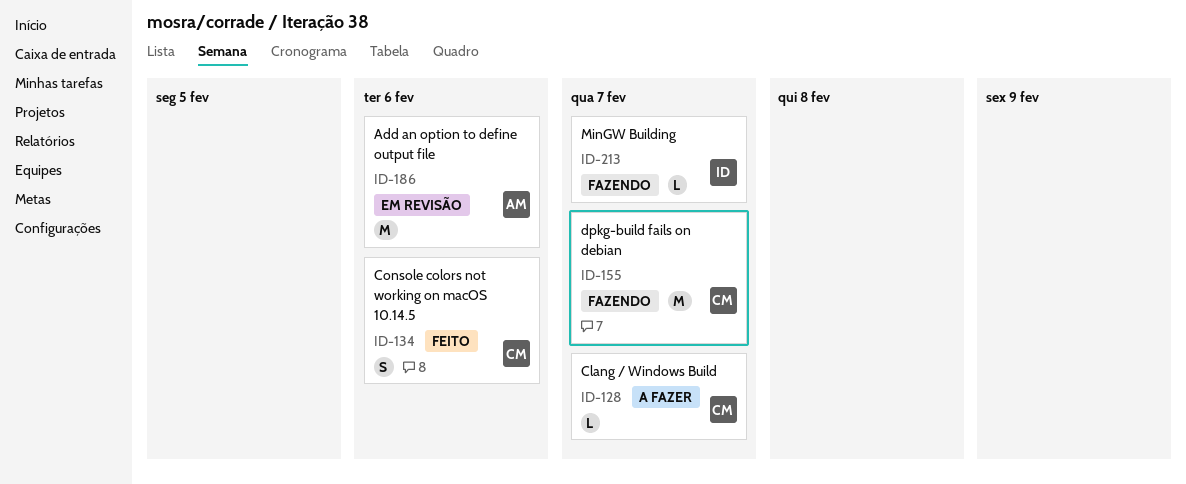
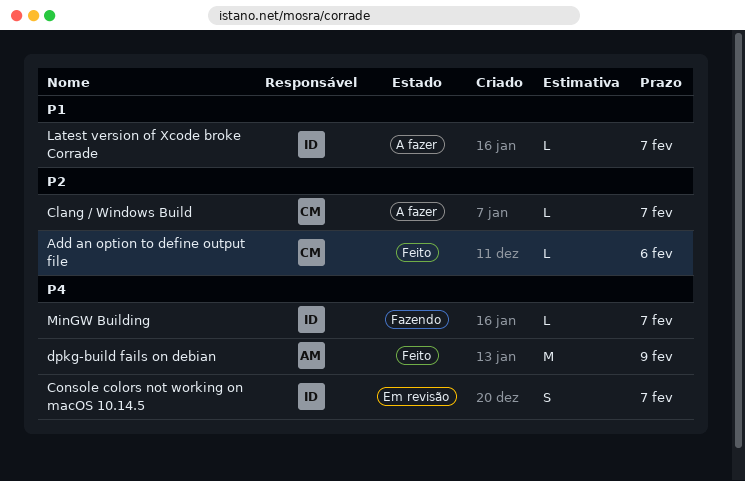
Add an option to define output file, status: Em revisão -> Feito
Add an option to define output file, owner: AM -> CM
Add an option to define output file, estimate: M -> L
Console colors not working on macOS 10.14.5, status: Feito -> Em revisão
Console colors not working on macOS 10.14.5, owner: CM -> ID
Console colors not working on macOS 10.14.5, due: Feb 6 -> Feb 7
dpkg-build fails on debian, status: Fazendo -> Feito
dpkg-build fails on debian, owner: CM -> AM
dpkg-build fails on debian, due: Feb 7 -> Feb 9
Latest version of Xcode broke Corrade: none -> present

